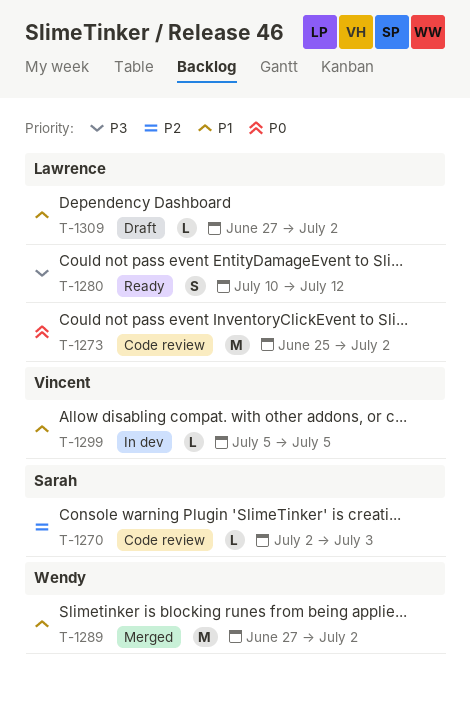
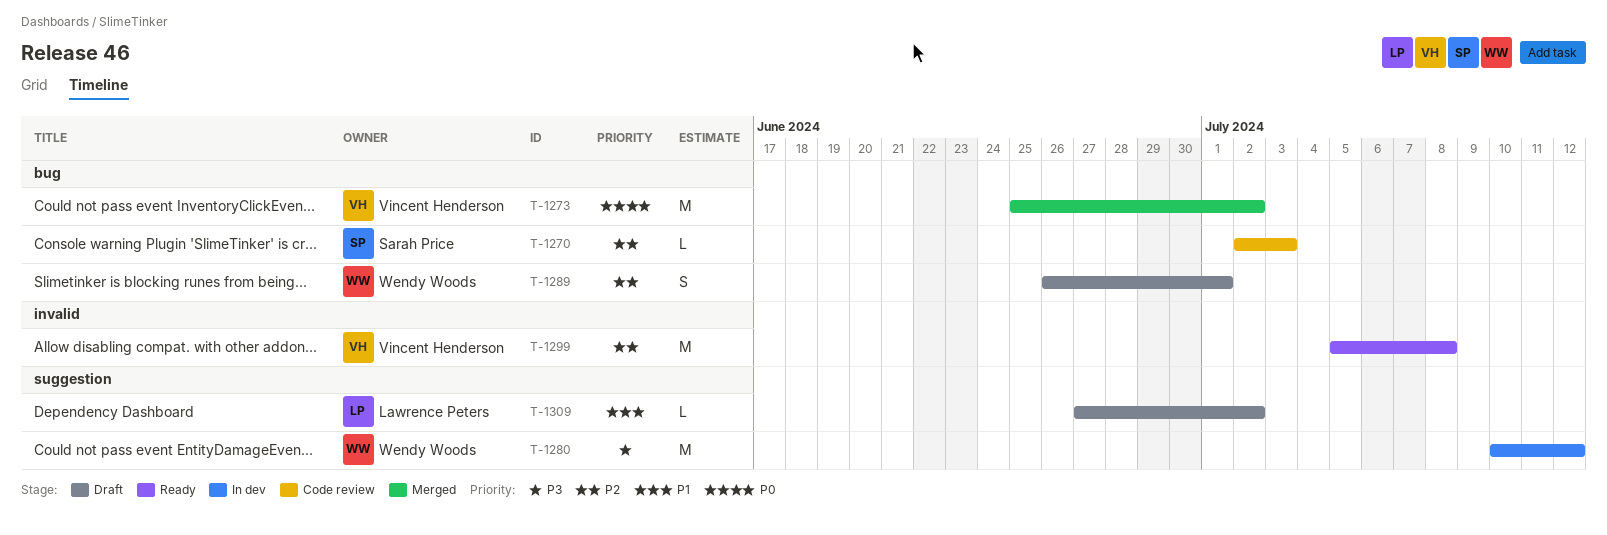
T-1273, status: Code review -> Merged
T-1273, owner: Lawrence Peters -> Vincent Henderson
T-1280, status: Ready -> In dev
T-1280, owner: Lawrence Peters -> Wendy Woods
T-1280, estimate: S -> M
T-1289, status: Merged -> Draft
T-1289, priority: P1 -> P2
T-1289, estimate: M -> S
T-1289, start: Jun 27 -> Jun 26
T-1289, due: Jul 2 -> Jul 1
T-1299, status: In dev -> Ready
T-1299, priority: P1 -> P2
T-1299, estimate: L -> M
T-1299, due: Jul 5 -> Jul 8

